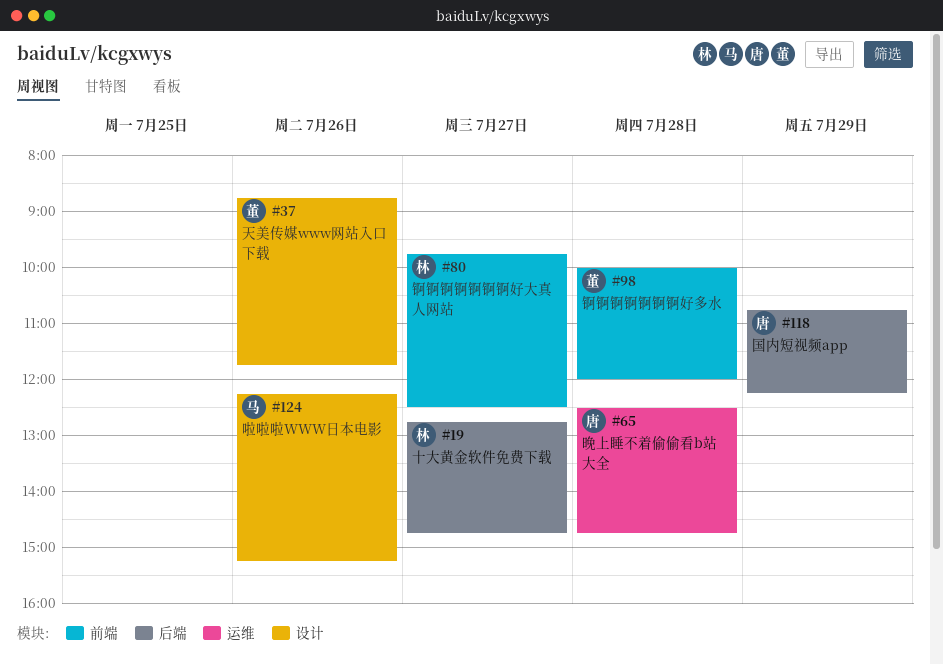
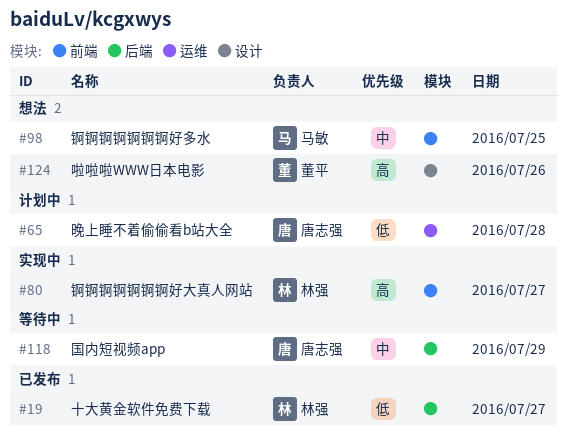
#37: present -> none
#98, owner: 董平 -> 马敏
#98, day: Jul 28 -> Jul 25
#124, owner: 马敏 -> 董平

